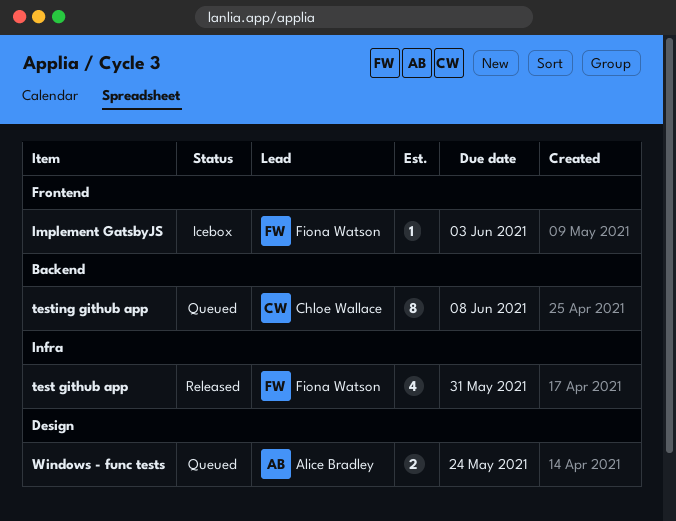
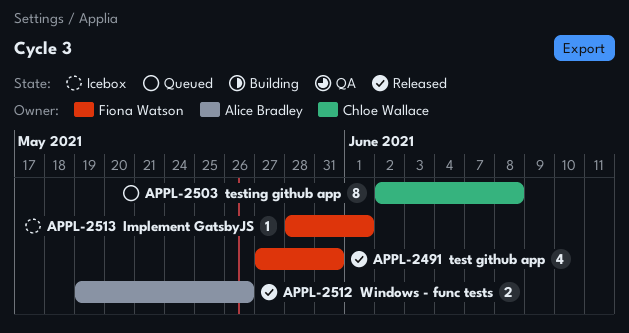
Implement GatsbyJS, due: Jun 3 -> Jun 1
Windows - func tests, status: Queued -> Released
Windows - func tests, due: May 24 -> May 26

